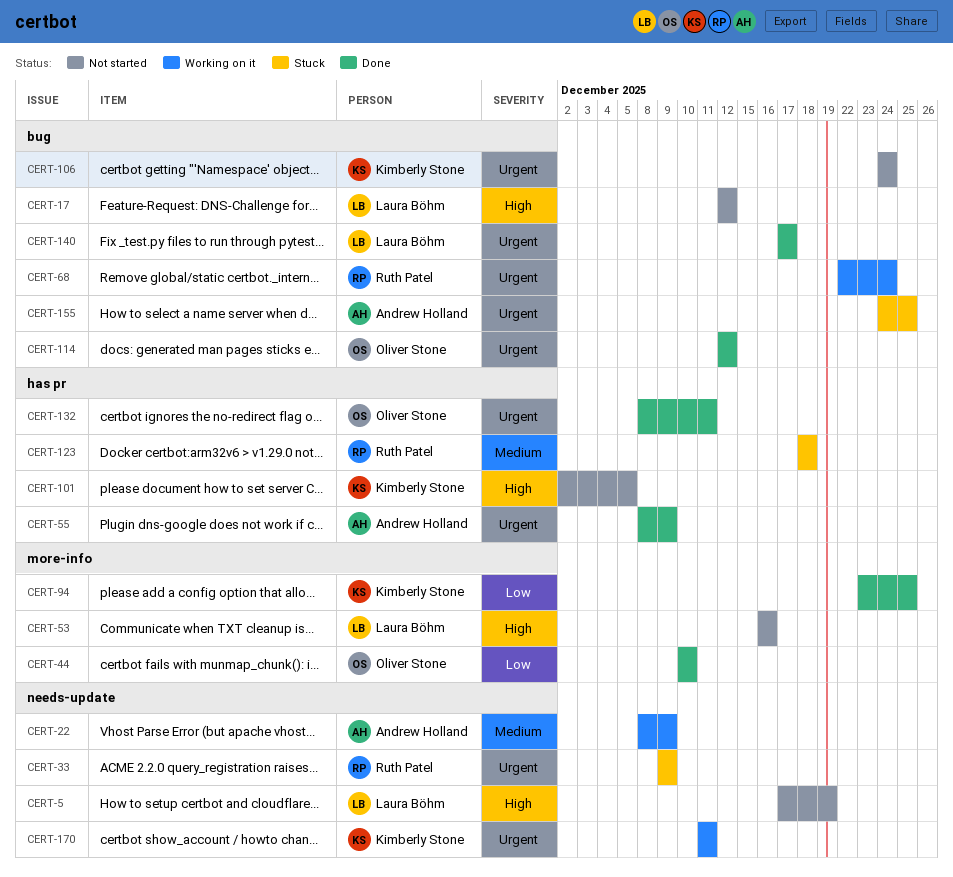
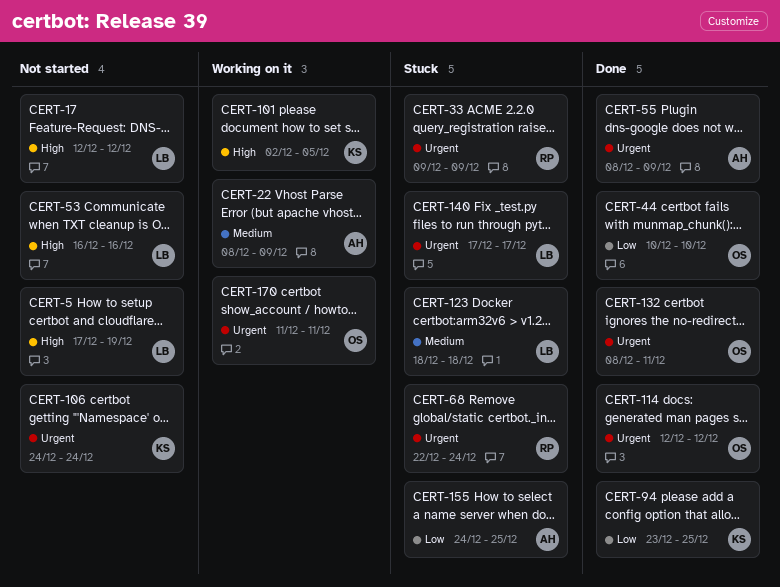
CERT-68, status: Working on it -> Stuck
CERT-101, status: Not started -> Working on it
CERT-123, owner: Ruth Patel -> Laura Böhm
CERT-140, status: Done -> Stuck
CERT-155, priority: Urgent -> Low
CERT-170, owner: Kimberly Stone -> Oliver Stone

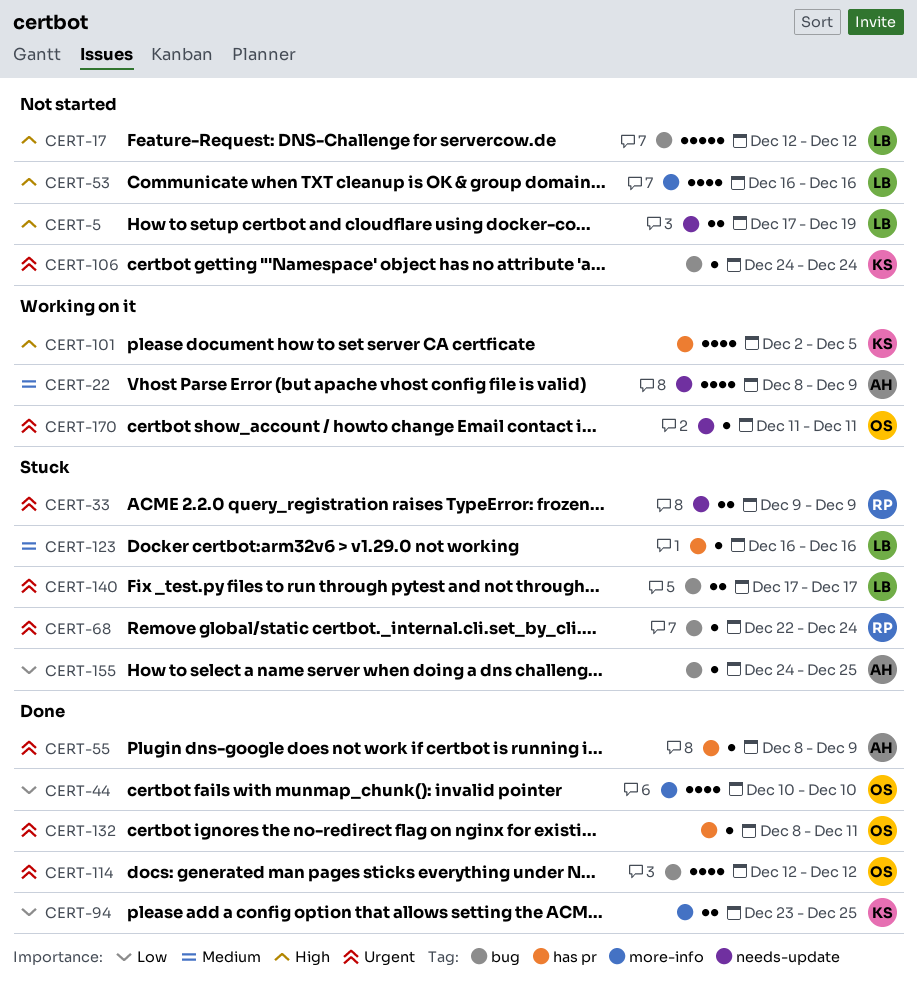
CERT-123, start: Dec 18 -> Dec 16
CERT-123, due: Dec 18 -> Dec 16

